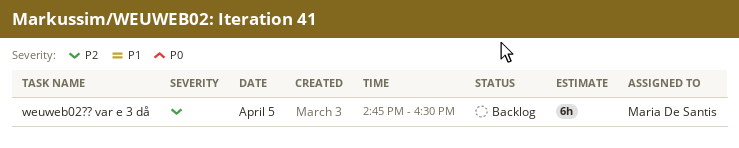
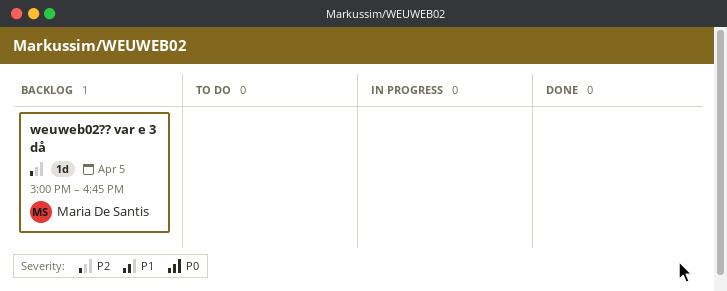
weuweb02?? var e 3 då, estimate: 6h -> 1d
weuweb02?? var e 3 då, begins: 14:45 -> 15:00
weuweb02?? var e 3 då, ends: 16:30 -> 16:45

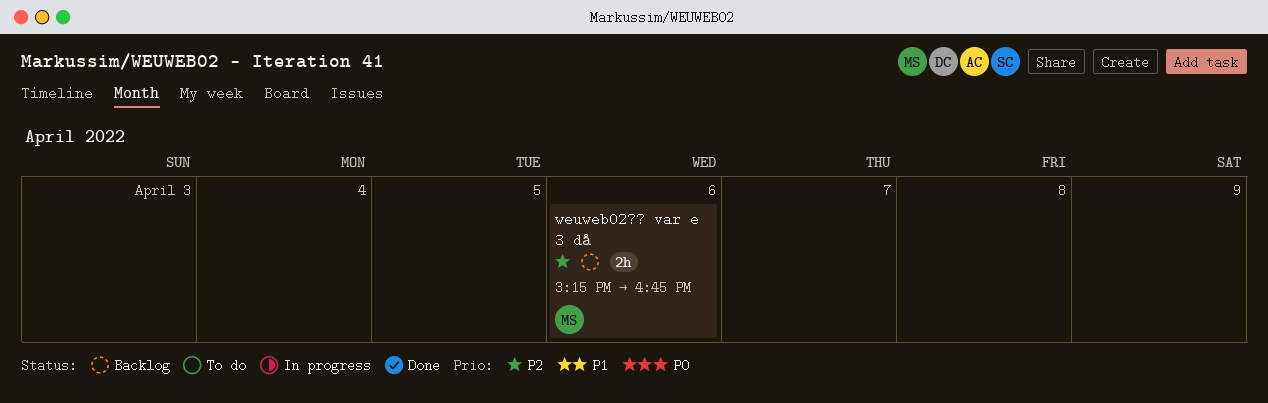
weuweb02?? var e 3 då, estimate: 1d -> 2h
weuweb02?? var e 3 då, day: Apr 5 -> Apr 6
weuweb02?? var e 3 då, begins: 15:00 -> 15:15

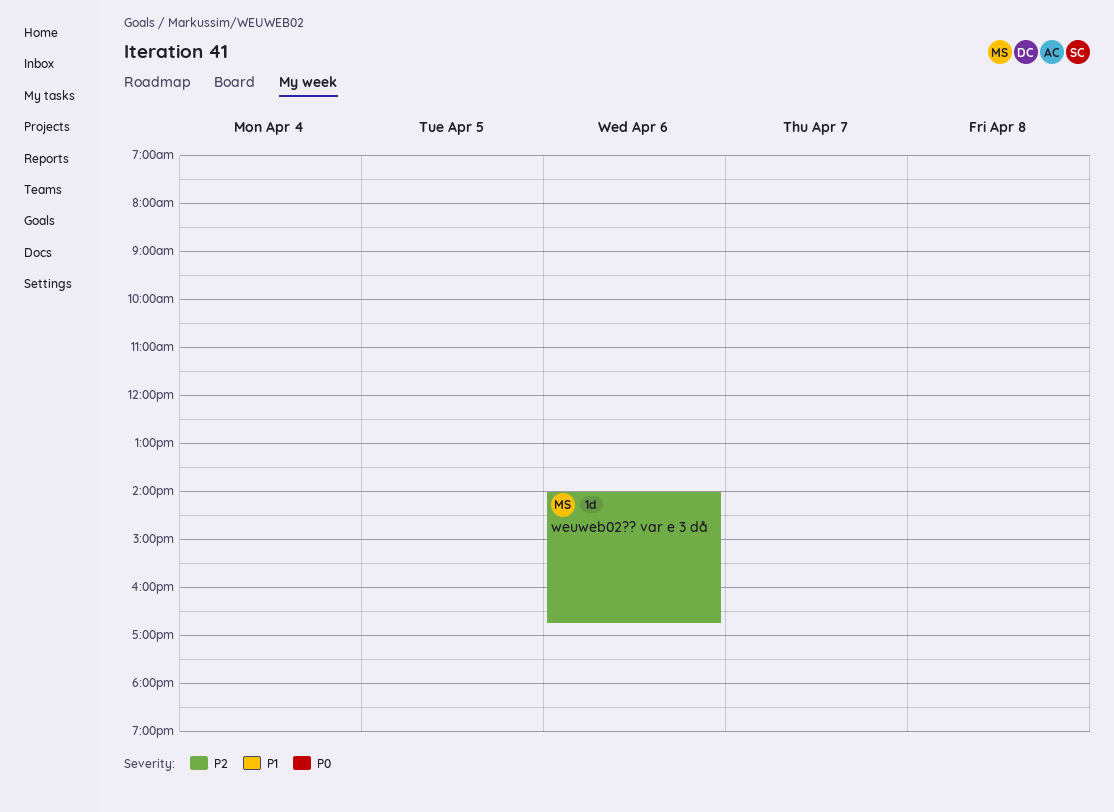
weuweb02?? var e 3 då, estimate: 2h -> 1d
weuweb02?? var e 3 då, begins: 15:15 -> 14:00

